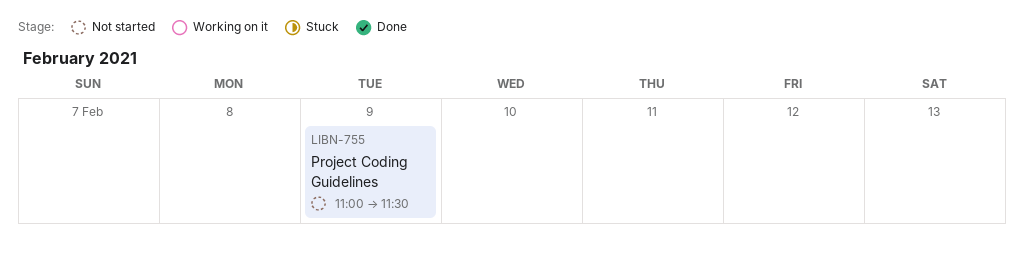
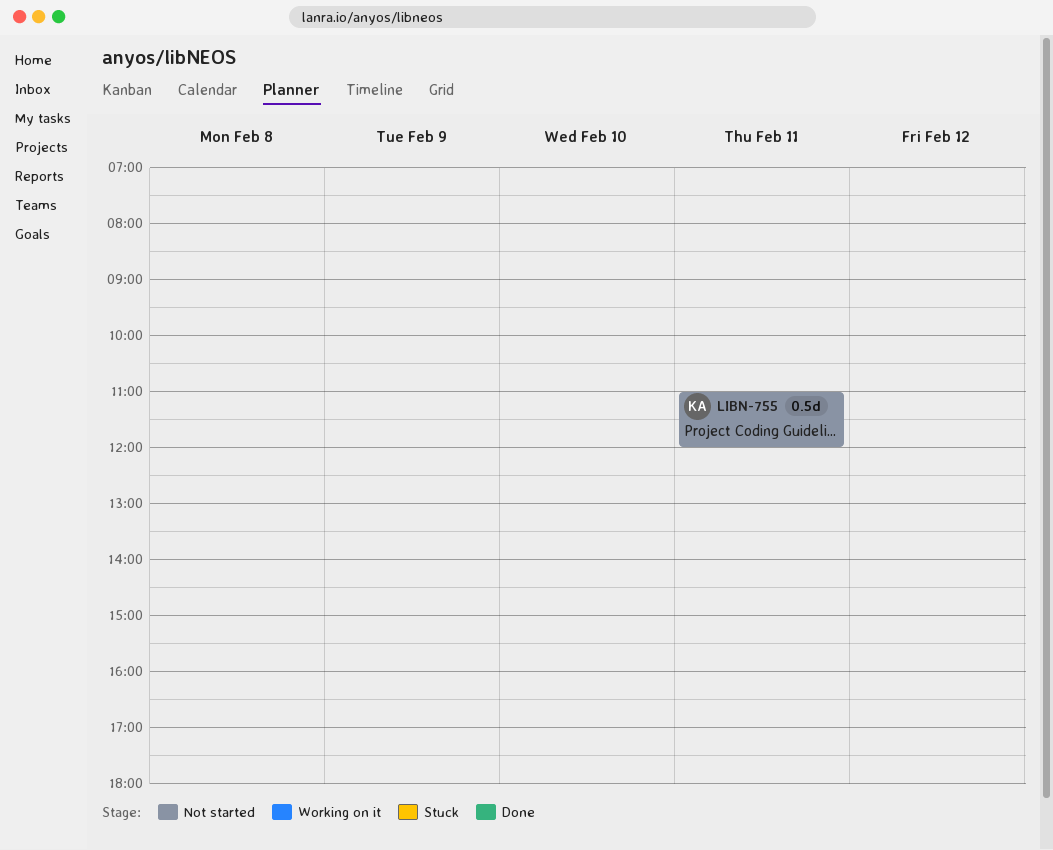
LIBN-755, day: Feb 9 -> Feb 11
LIBN-755, ends: 11:30 -> 12:00

